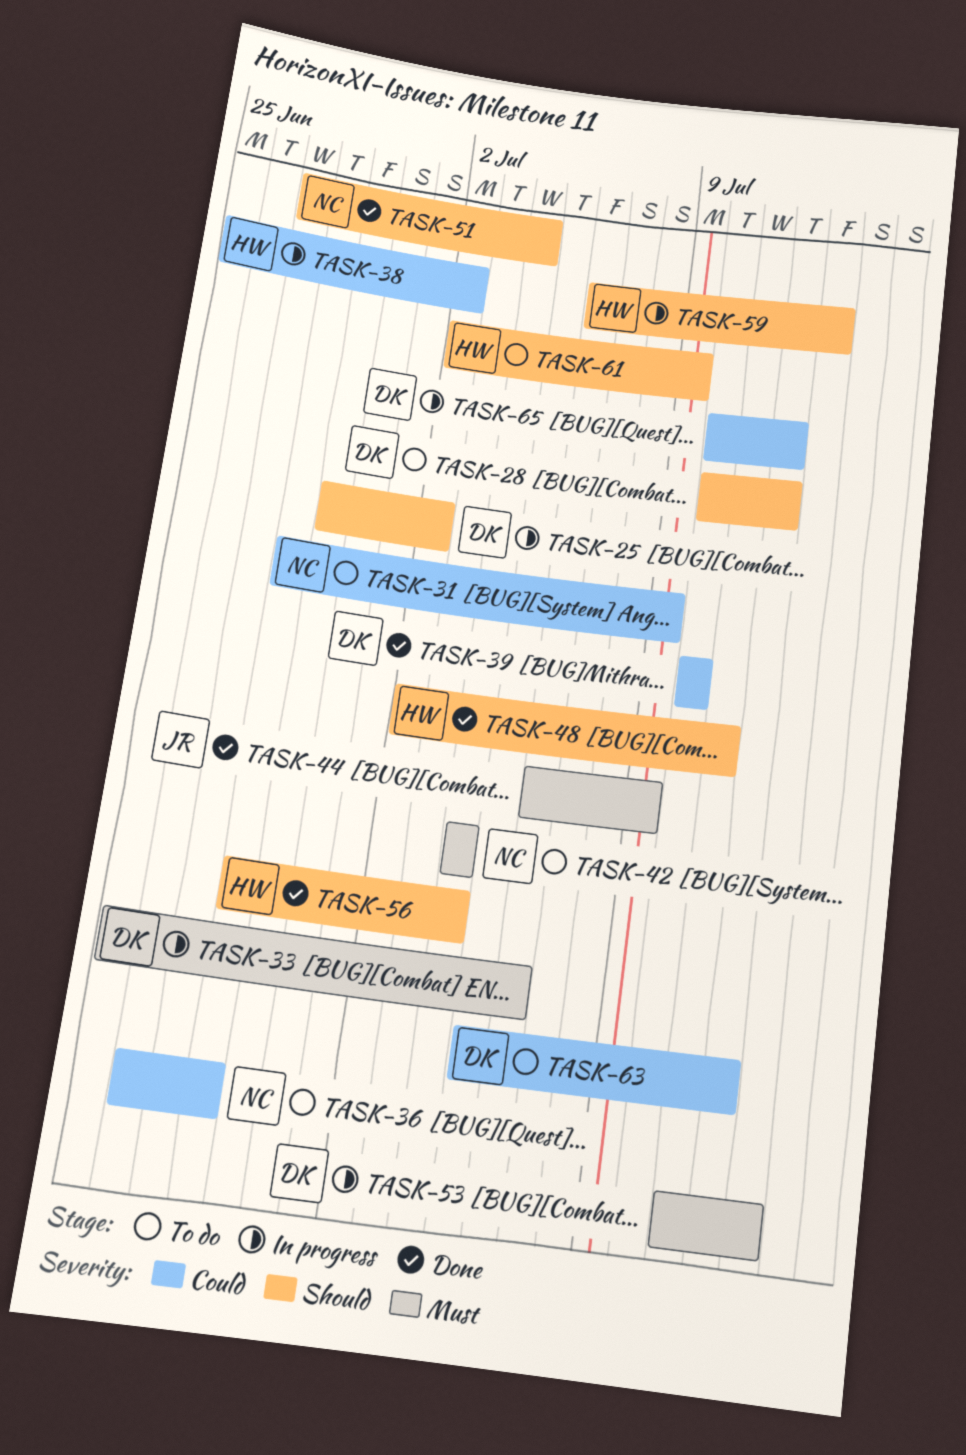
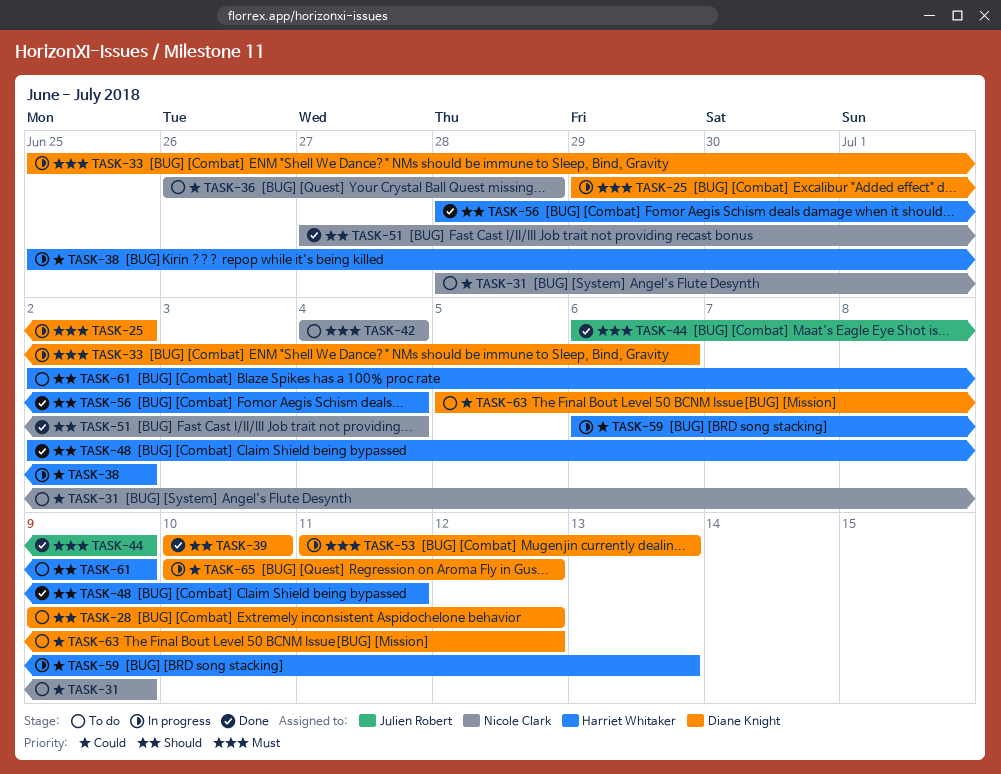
TASK-25, priority: Should -> Must
TASK-28, start: Jul 10 -> Jul 9
TASK-39, priority: Could -> Should
TASK-59, priority: Should -> Could

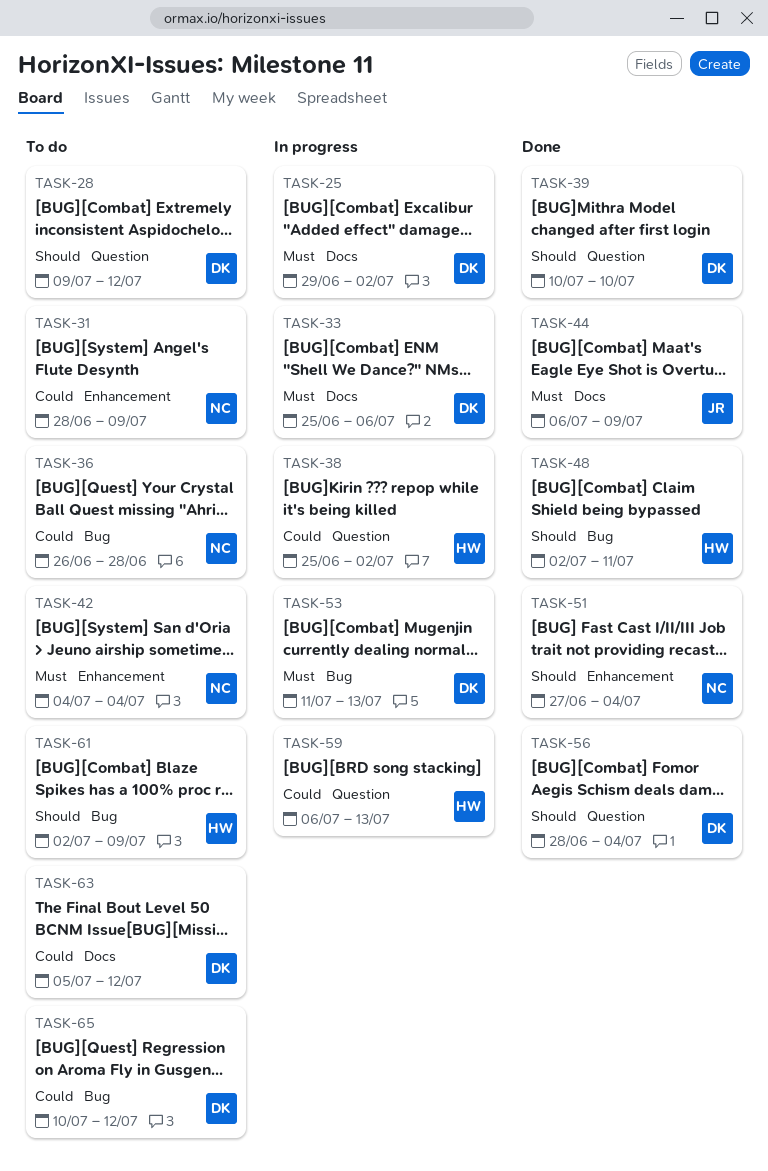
TASK-56, owner: Harriet Whitaker -> Diane Knight
TASK-65, status: In progress -> To do

